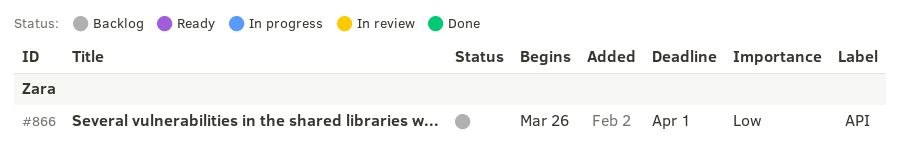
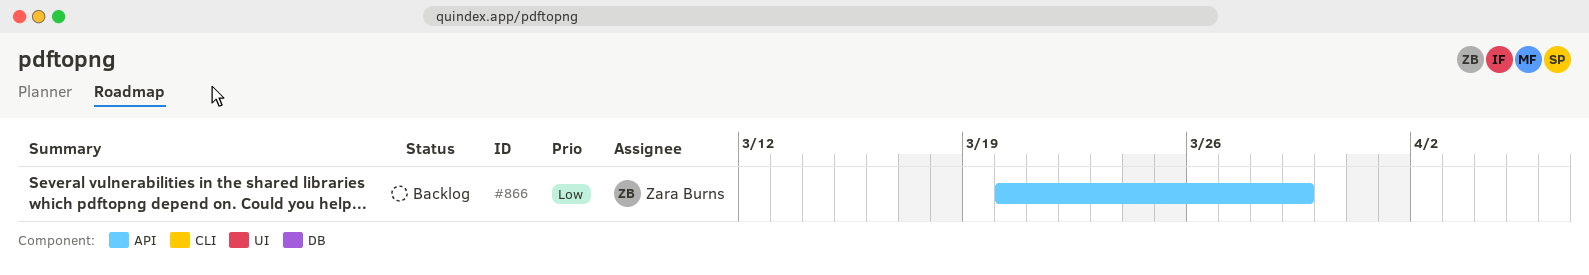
#866, start: Mar 26 -> Mar 20
#866, due: Apr 1 -> Mar 29

